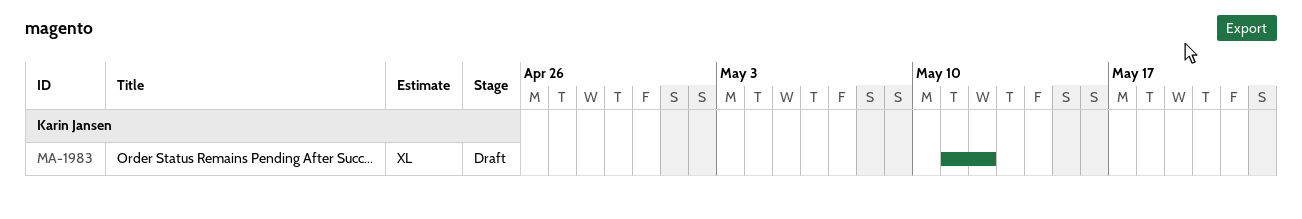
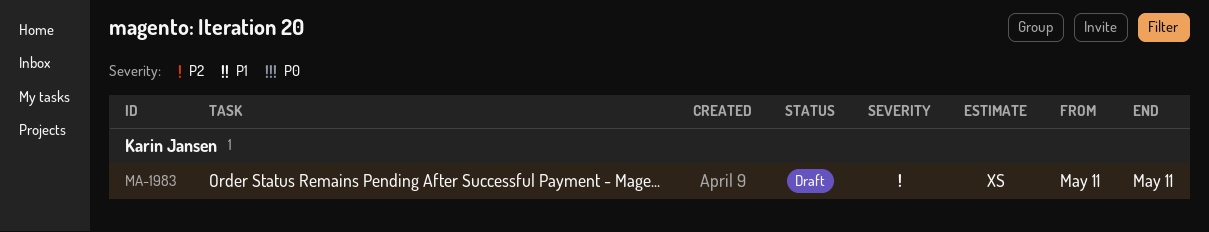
MA-1983, estimate: XL -> XS
MA-1983, due: May 12 -> May 11

